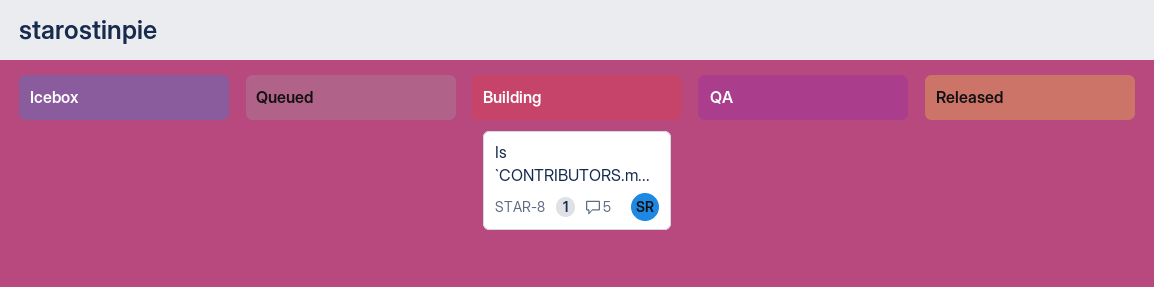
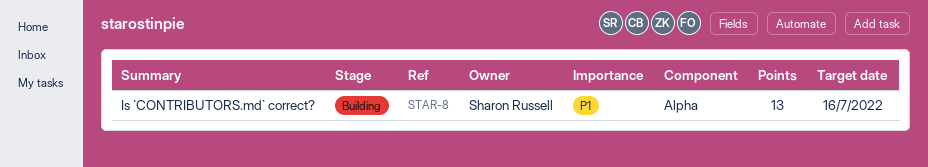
STAR-8, estimate: 1 -> 13

